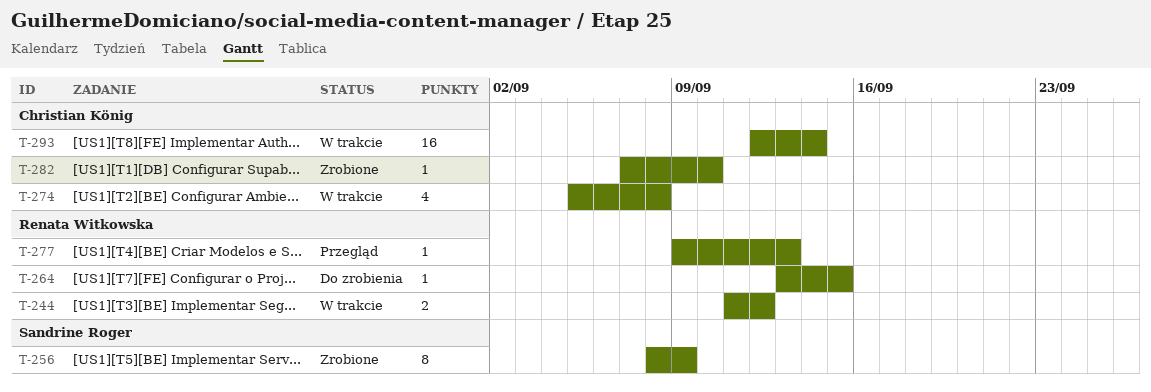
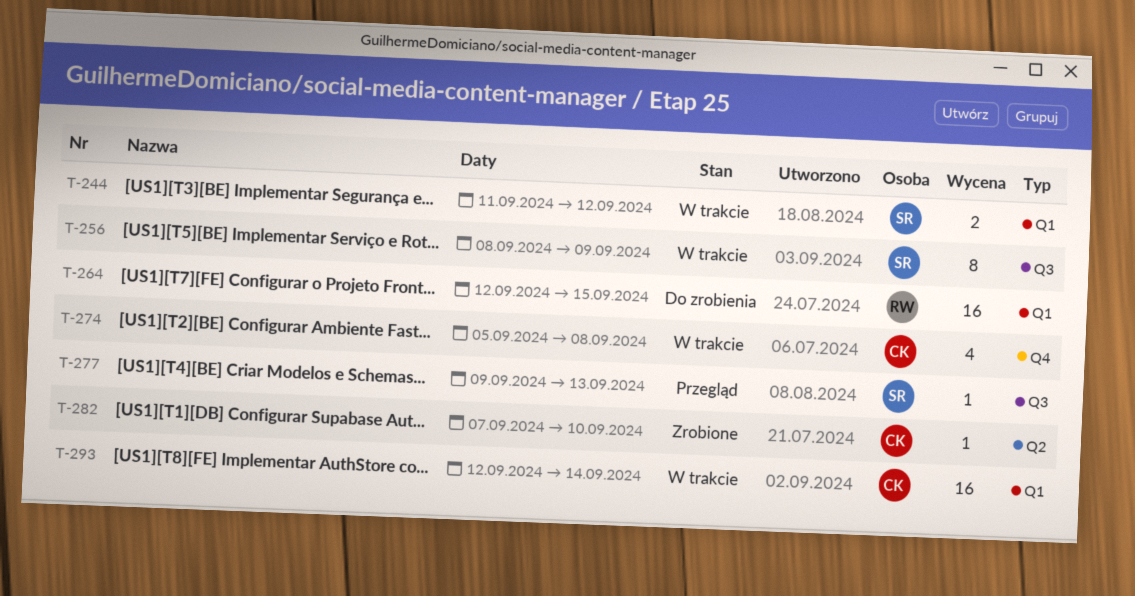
T-244, owner: Renata Witkowska -> Sandrine Roger
T-256, status: Zrobione -> W trakcie
T-264, estimate: 1 -> 16
T-264, start: Sep 13 -> Sep 12
T-277, owner: Renata Witkowska -> Sandrine Roger

